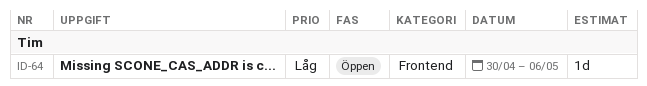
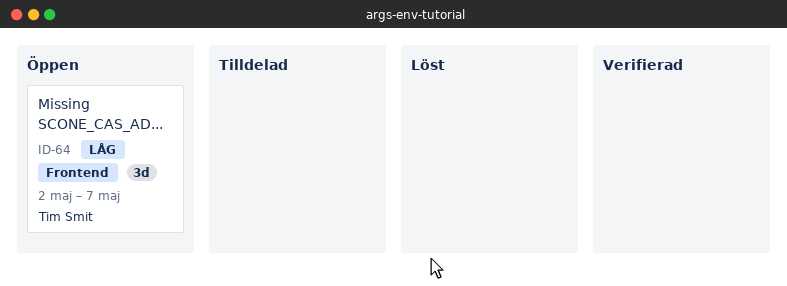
ID-64, estimate: 1d -> 3d
ID-64, start: Apr 30 -> May 2
ID-64, due: May 6 -> May 7

